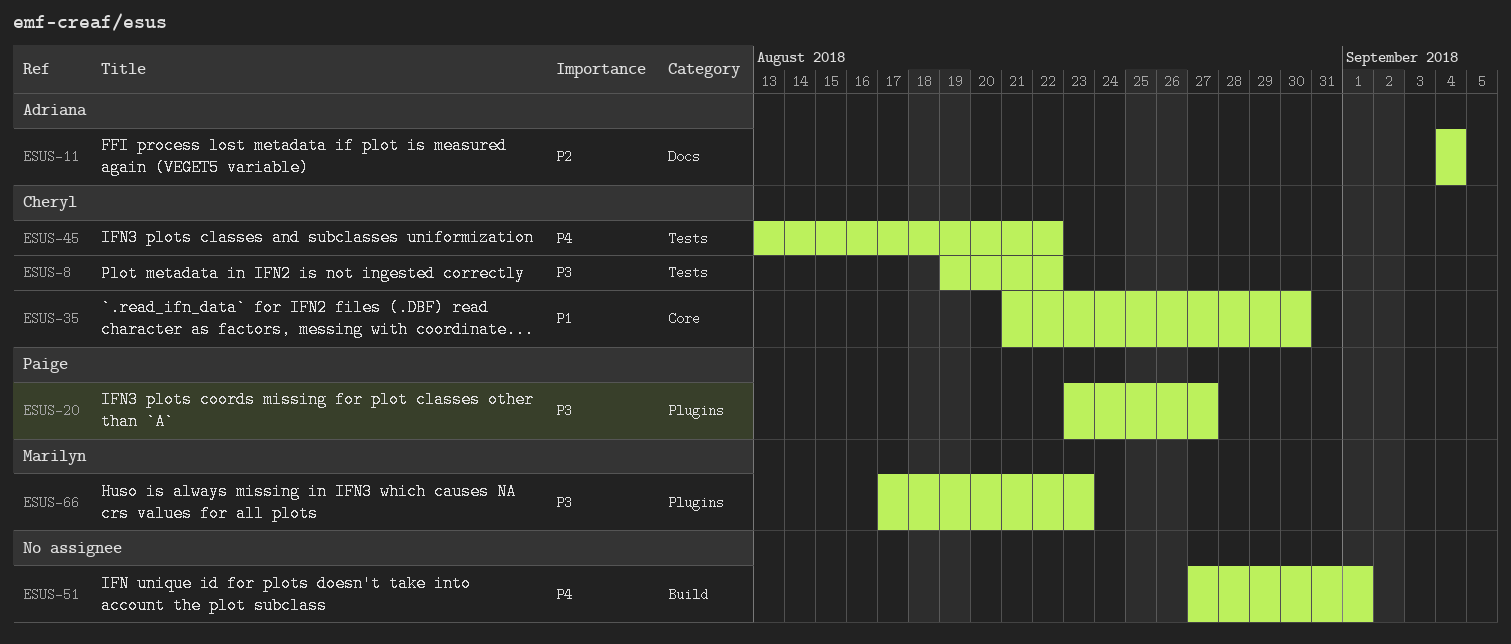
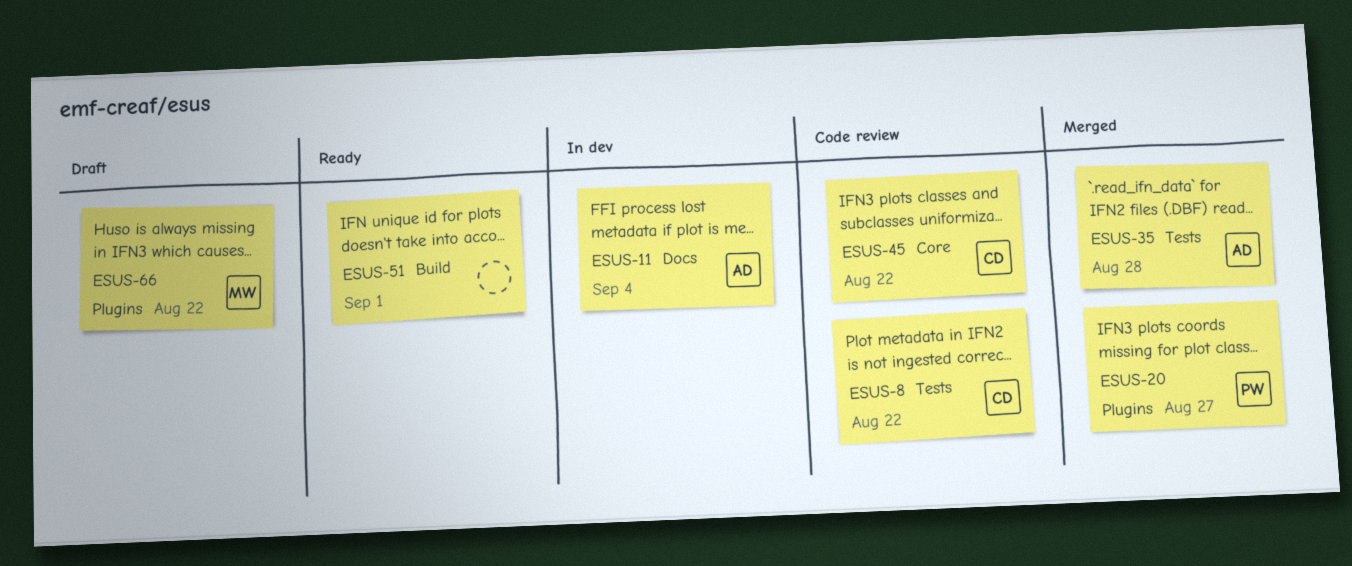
ESUS-35, owner: Cheryl -> Adriana
ESUS-35, label: Core -> Tests
ESUS-35, due: Aug 30 -> Aug 28
ESUS-45, label: Tests -> Core
ESUS-66, due: Aug 23 -> Aug 22

